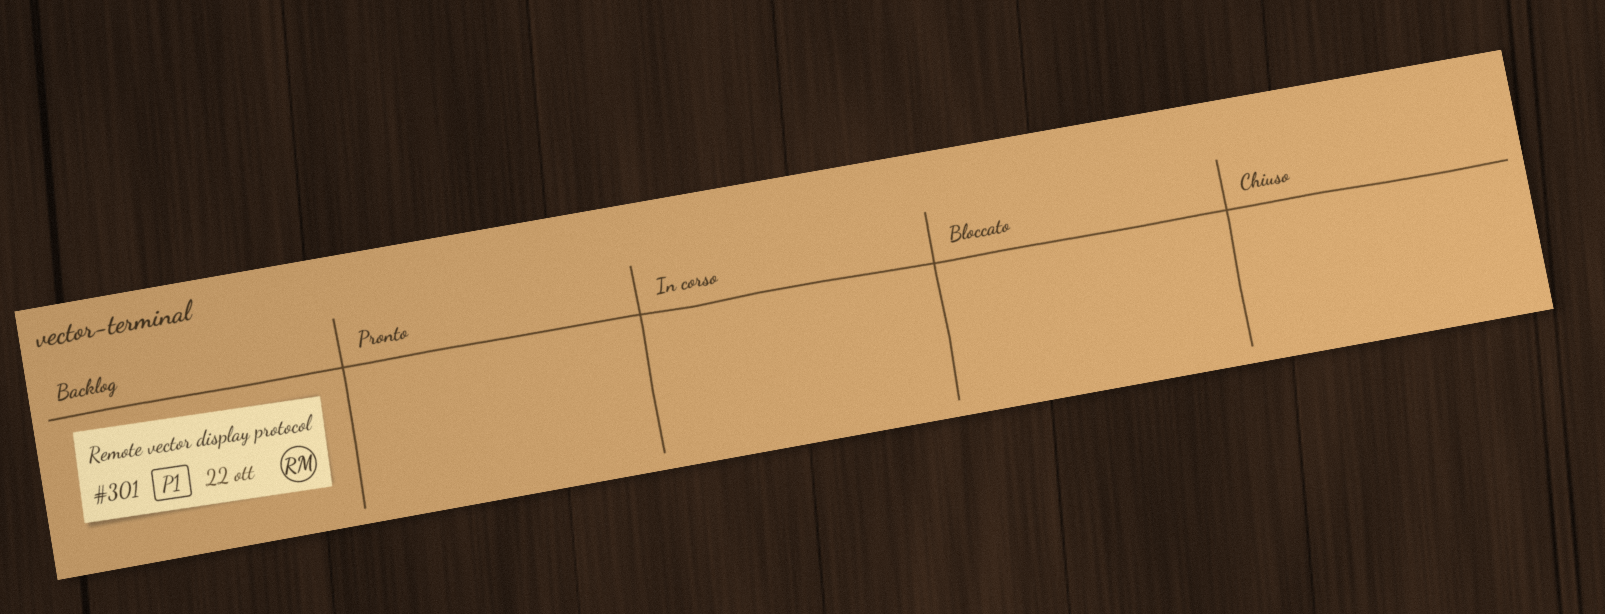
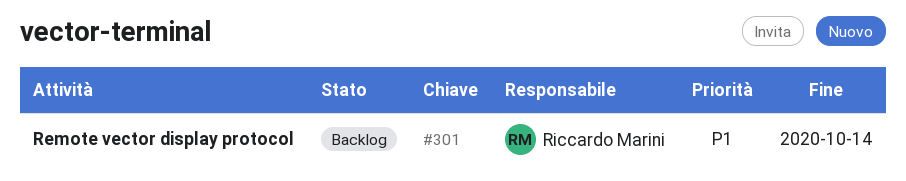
#301, due: Oct 22 -> Oct 14

